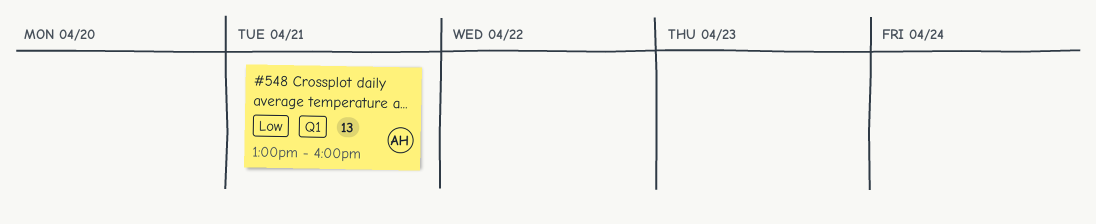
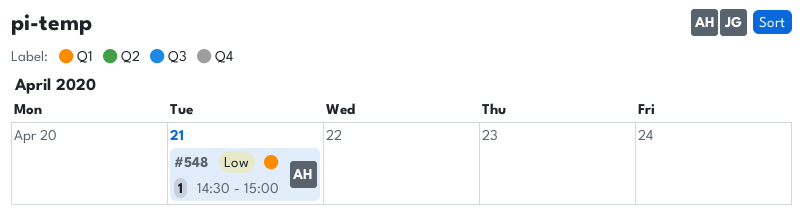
#548, estimate: 13 -> 1
#548, begins: 13:00 -> 14:30
#548, ends: 16:00 -> 15:00

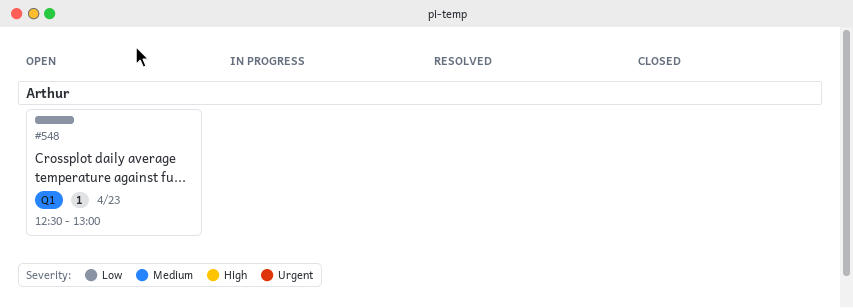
#548, day: Apr 21 -> Apr 23
#548, begins: 14:30 -> 12:30
#548, ends: 15:00 -> 13:00

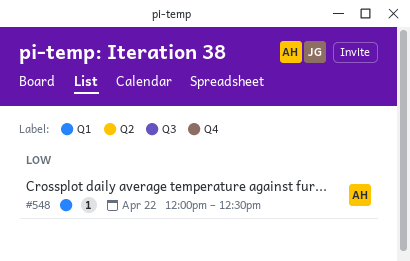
#548, day: Apr 23 -> Apr 22
#548, begins: 12:30 -> 12:00
#548, ends: 13:00 -> 12:30

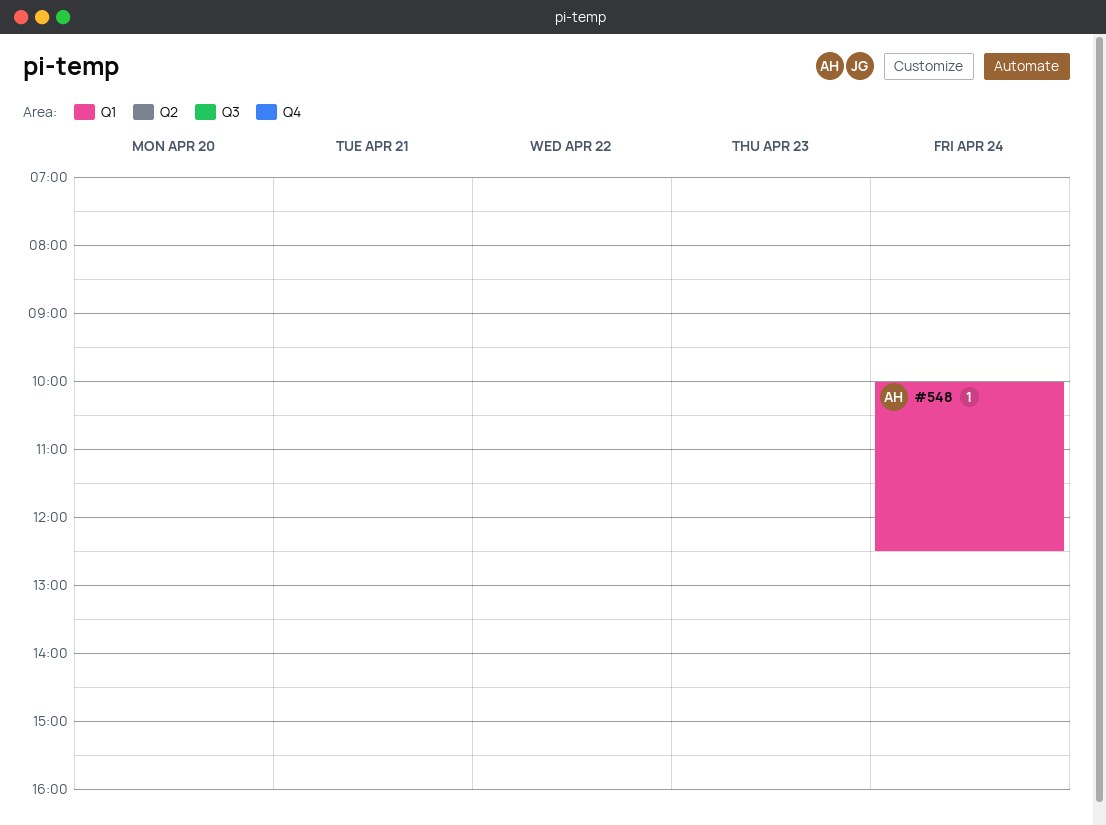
#548, day: Apr 22 -> Apr 24
#548, begins: 12:00 -> 10:00

